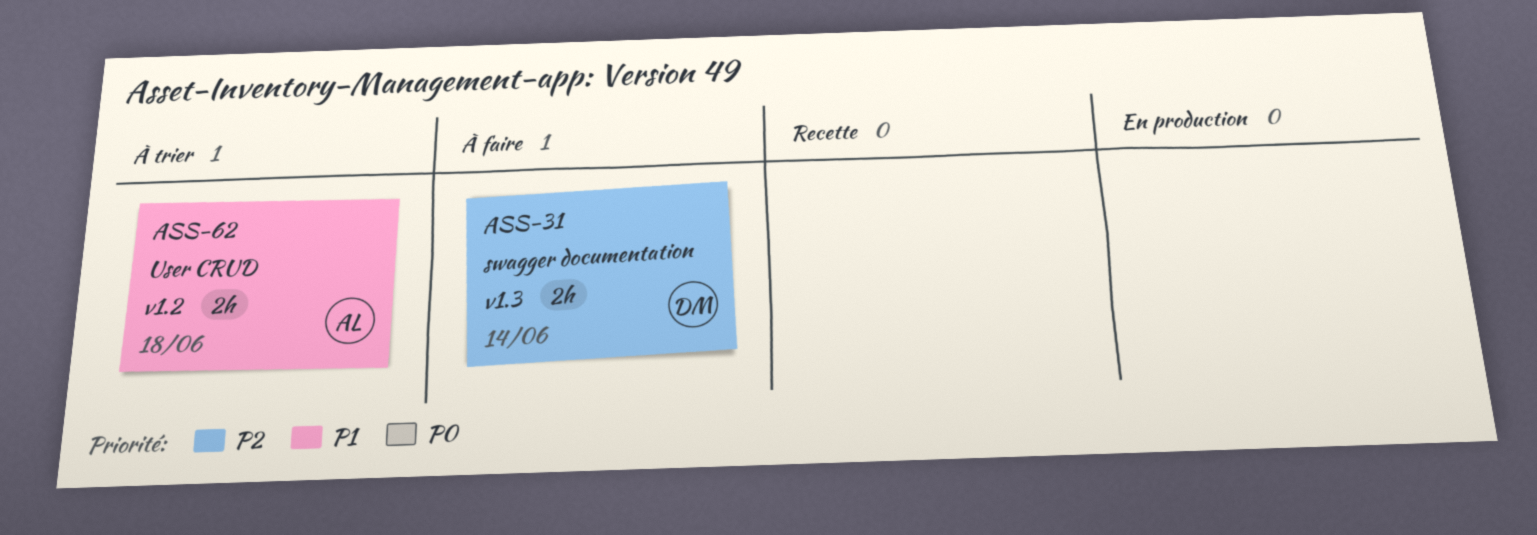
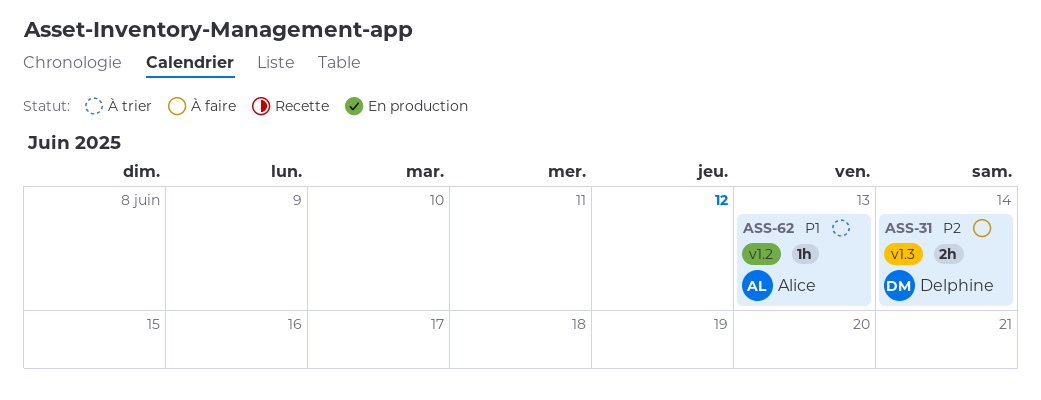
ASS-62, estimate: 2h -> 1h
ASS-62, due: Jun 18 -> Jun 13

